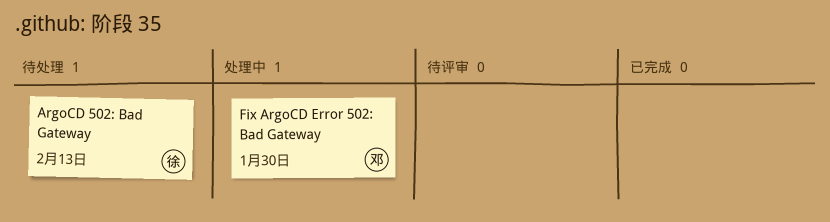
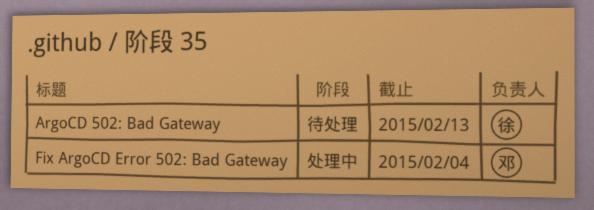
Fix ArgoCD Error 502: Bad Gateway, due: Jan 30 -> Feb 4

